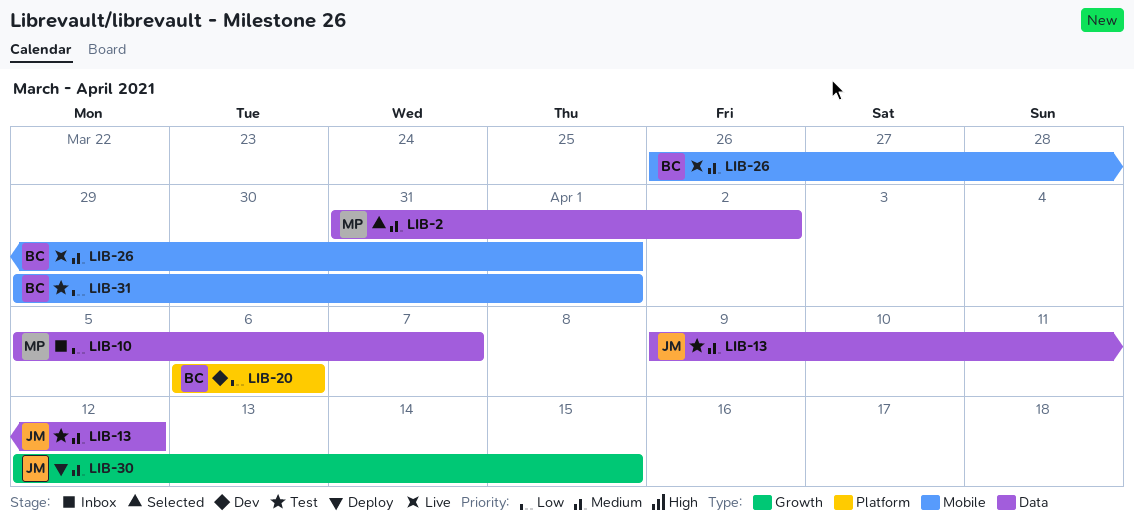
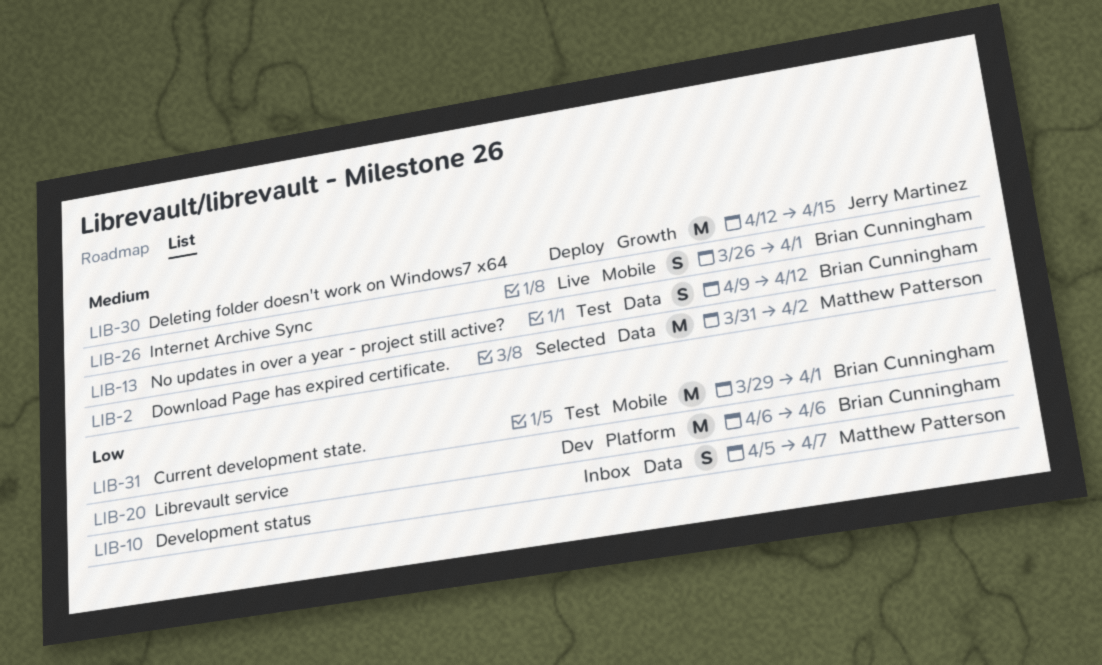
LIB-13, owner: Jerry Martinez -> Brian Cunningham

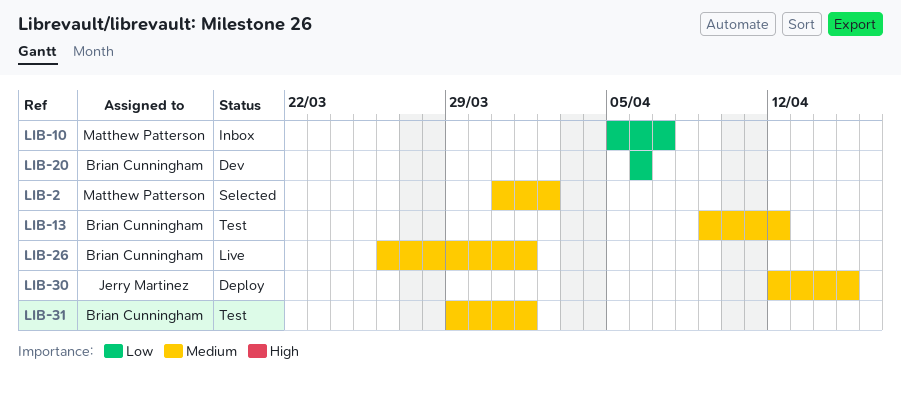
LIB-31, priority: Low -> Medium

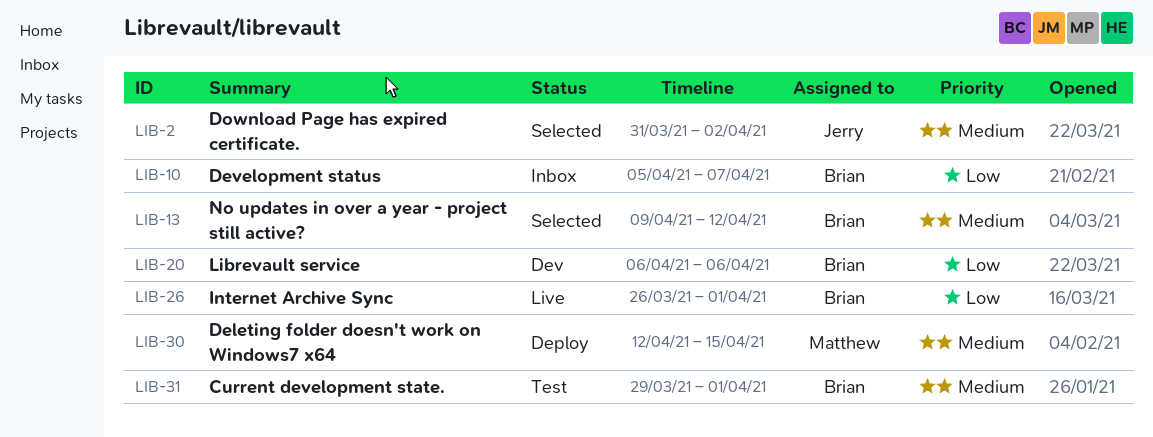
LIB-2, owner: Matthew Patterson -> Jerry Martinez
LIB-10, owner: Matthew Patterson -> Brian Cunningham
LIB-13, status: Test -> Selected
LIB-26, priority: Medium -> Low
LIB-30, owner: Jerry Martinez -> Matthew Patterson

